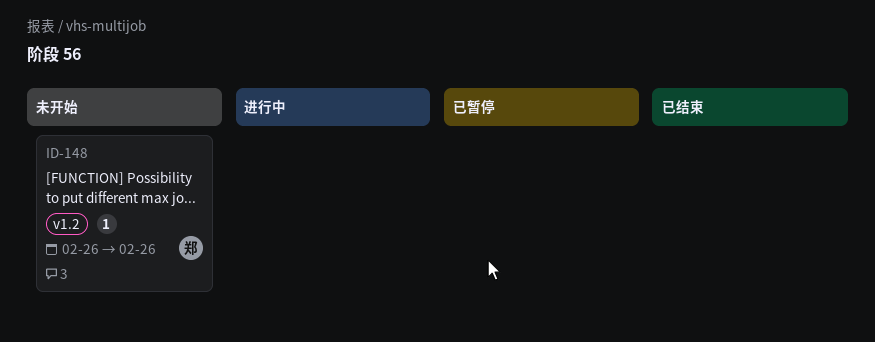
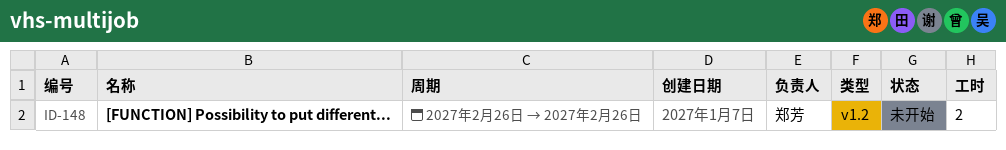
ID-148, estimate: 1 -> 2

